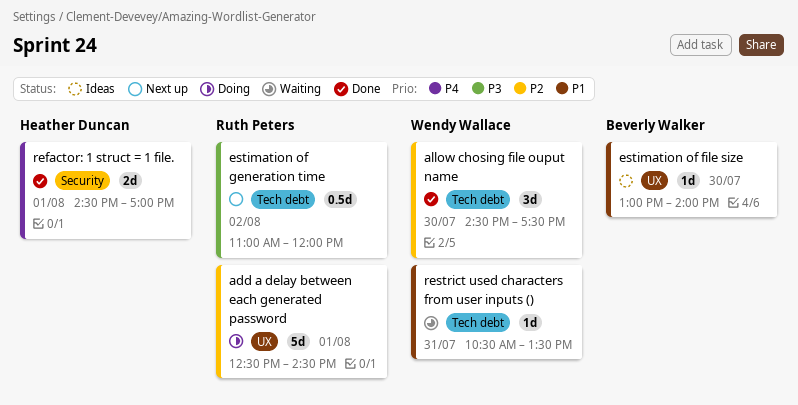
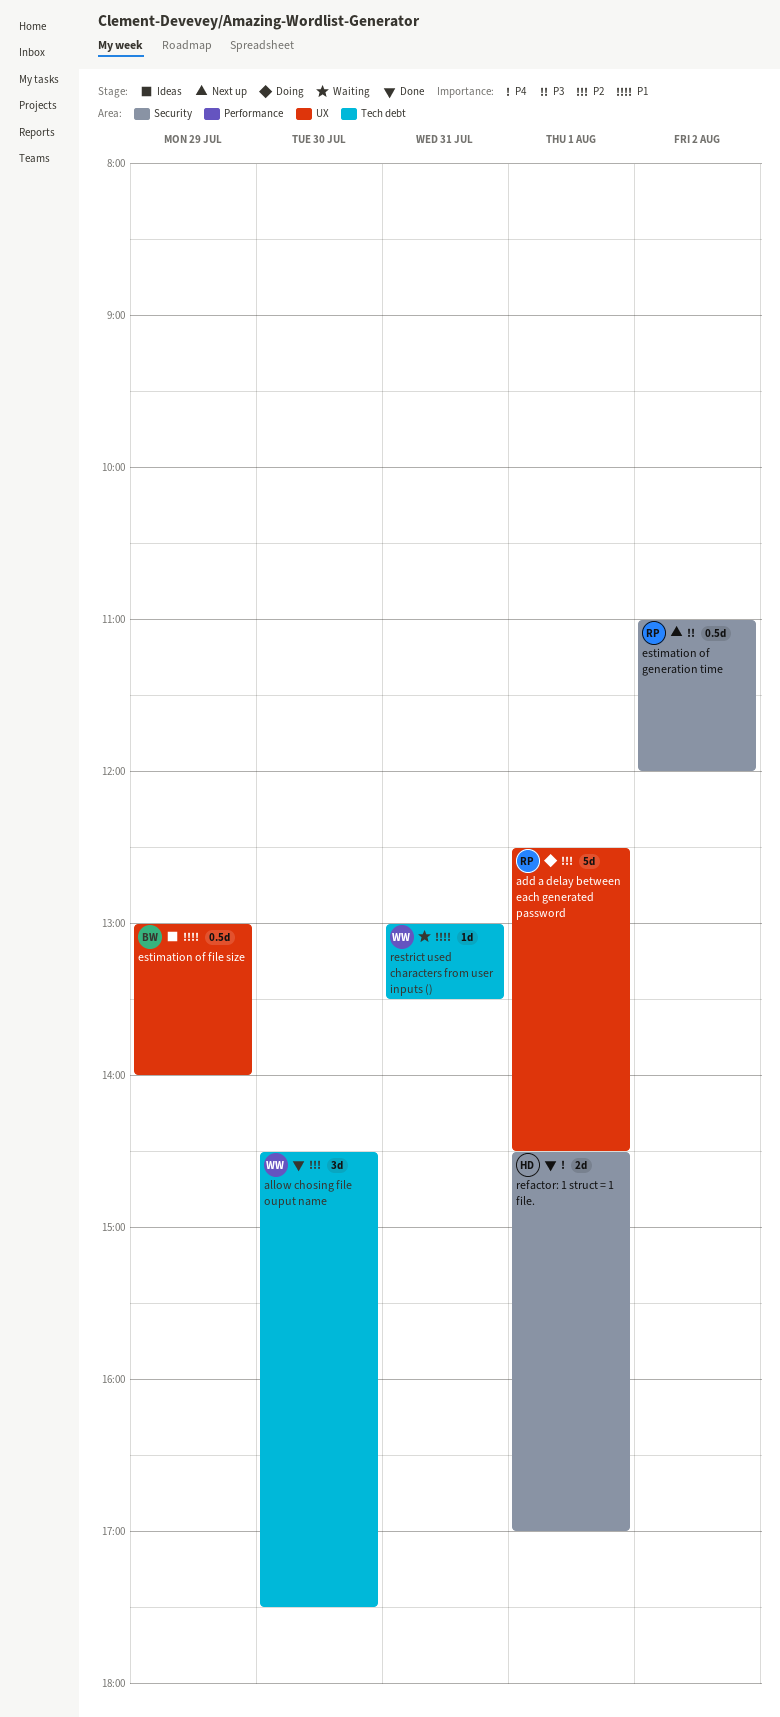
estimation of file size, estimate: 1d -> 0.5d
estimation of file size, day: Jul 30 -> Jul 29
estimation of generation time, label: Tech debt -> Security
restrict used characters from user inputs (), begins: 10:30 -> 13:00

